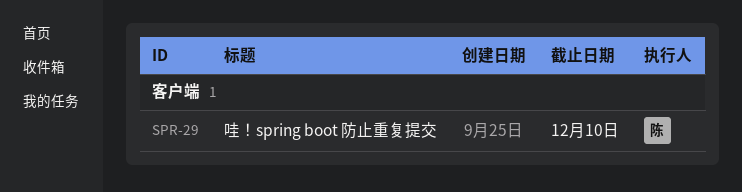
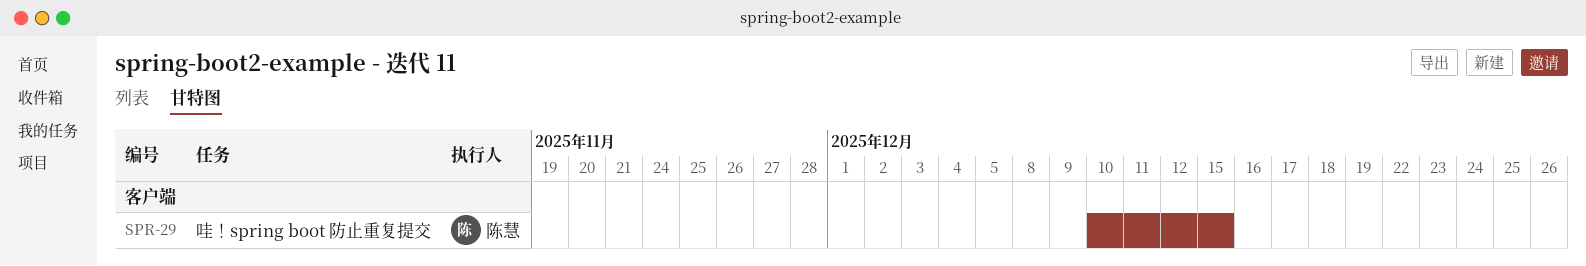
SPR-29, due: Dec 10 -> Dec 15

